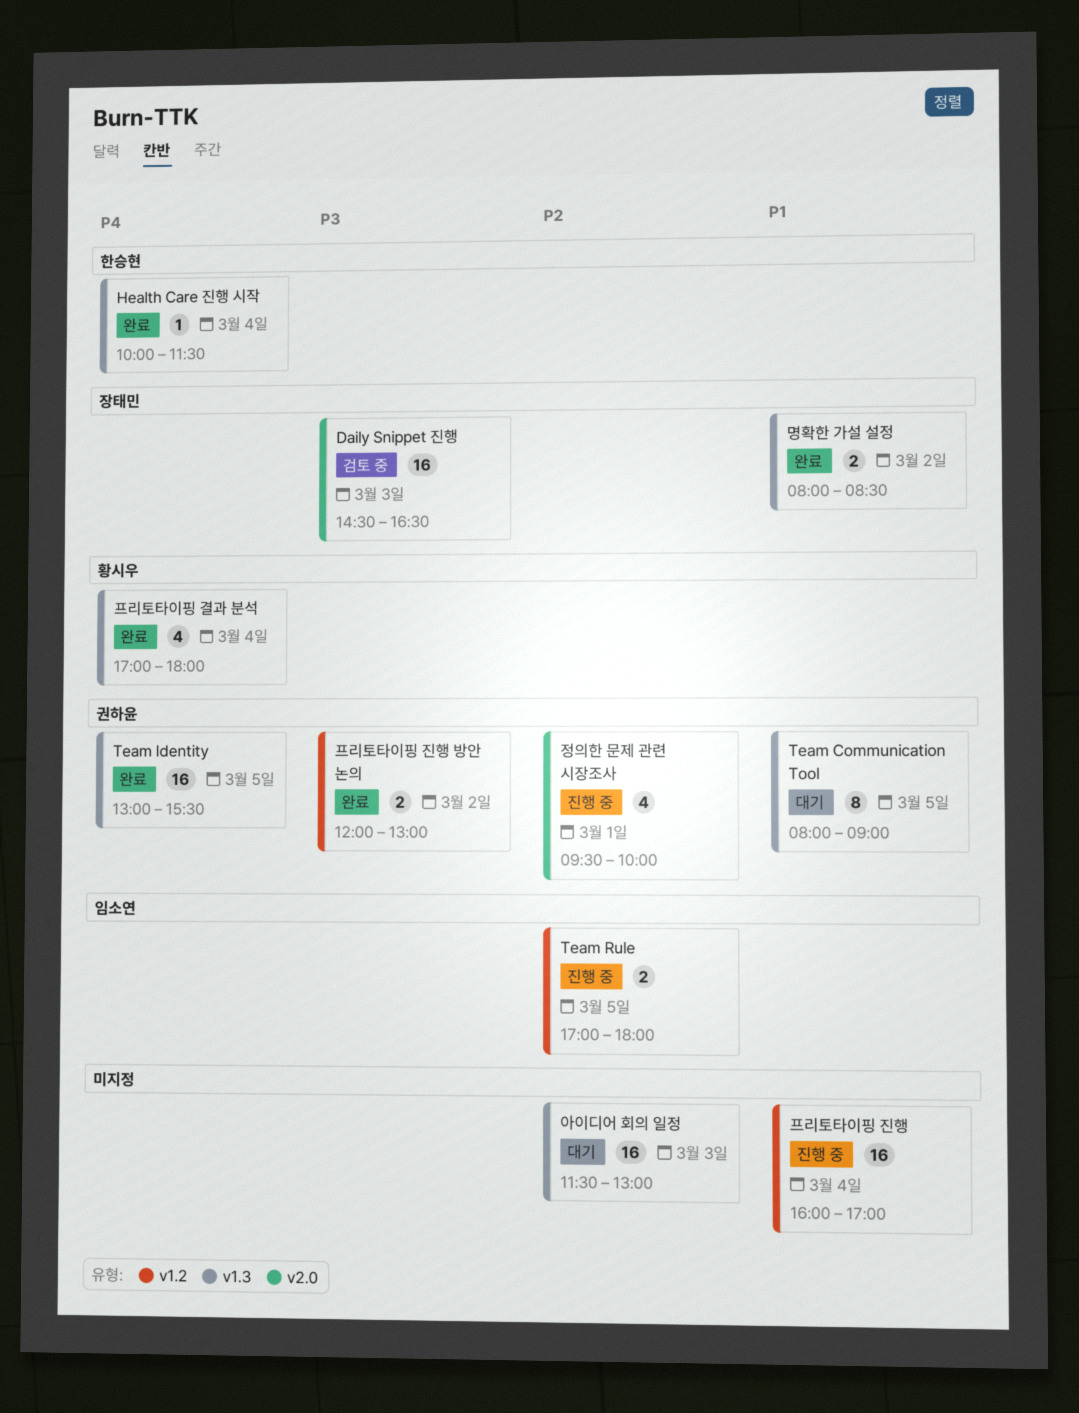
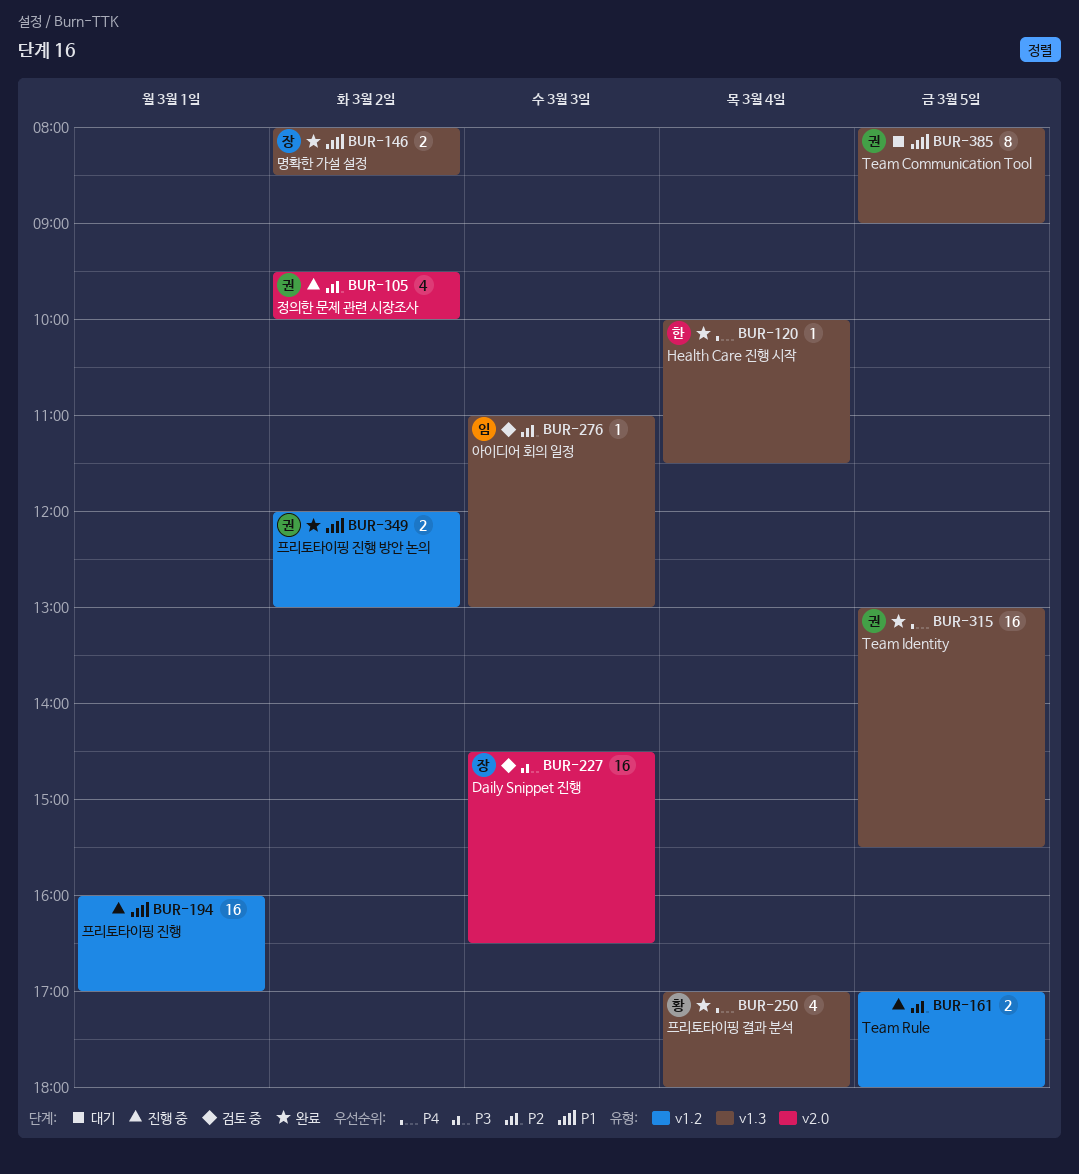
Team Rule, owner: 임소연 -> none
아이디어 회의 일정, status: 대기 -> 검토 중
아이디어 회의 일정, owner: none -> 임소연
아이디어 회의 일정, estimate: 16 -> 1
아이디어 회의 일정, begins: 11:30 -> 11:00
정의한 문제 관련 시장조사, day: Mar 1 -> Mar 2
프리토타이핑 진행, day: Mar 4 -> Mar 1
프리토타이핑 진행 방안 논의, priority: P3 -> P1

